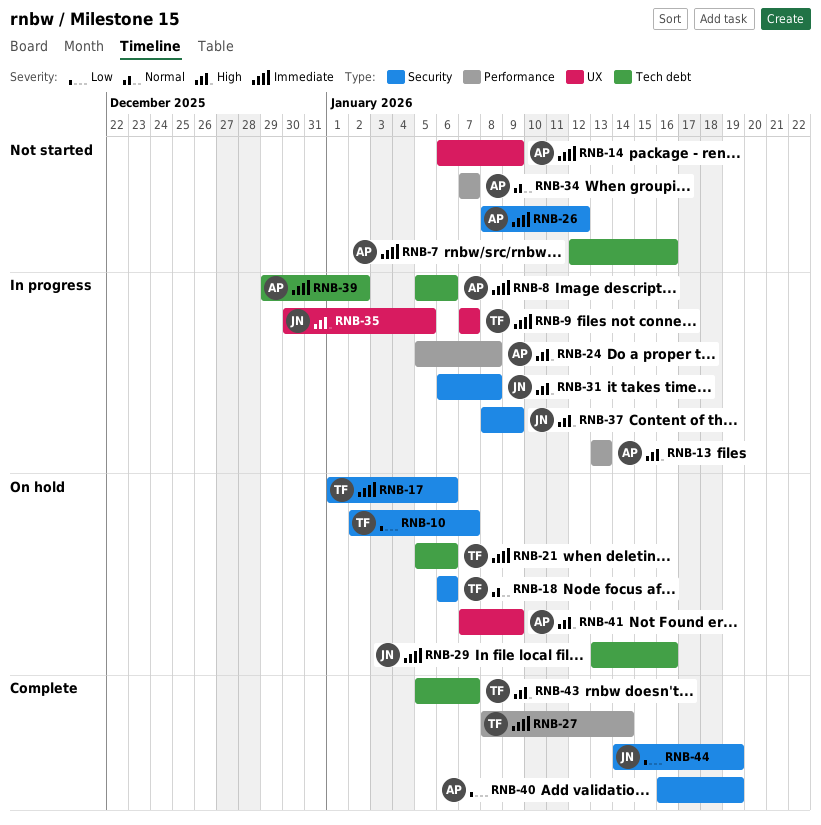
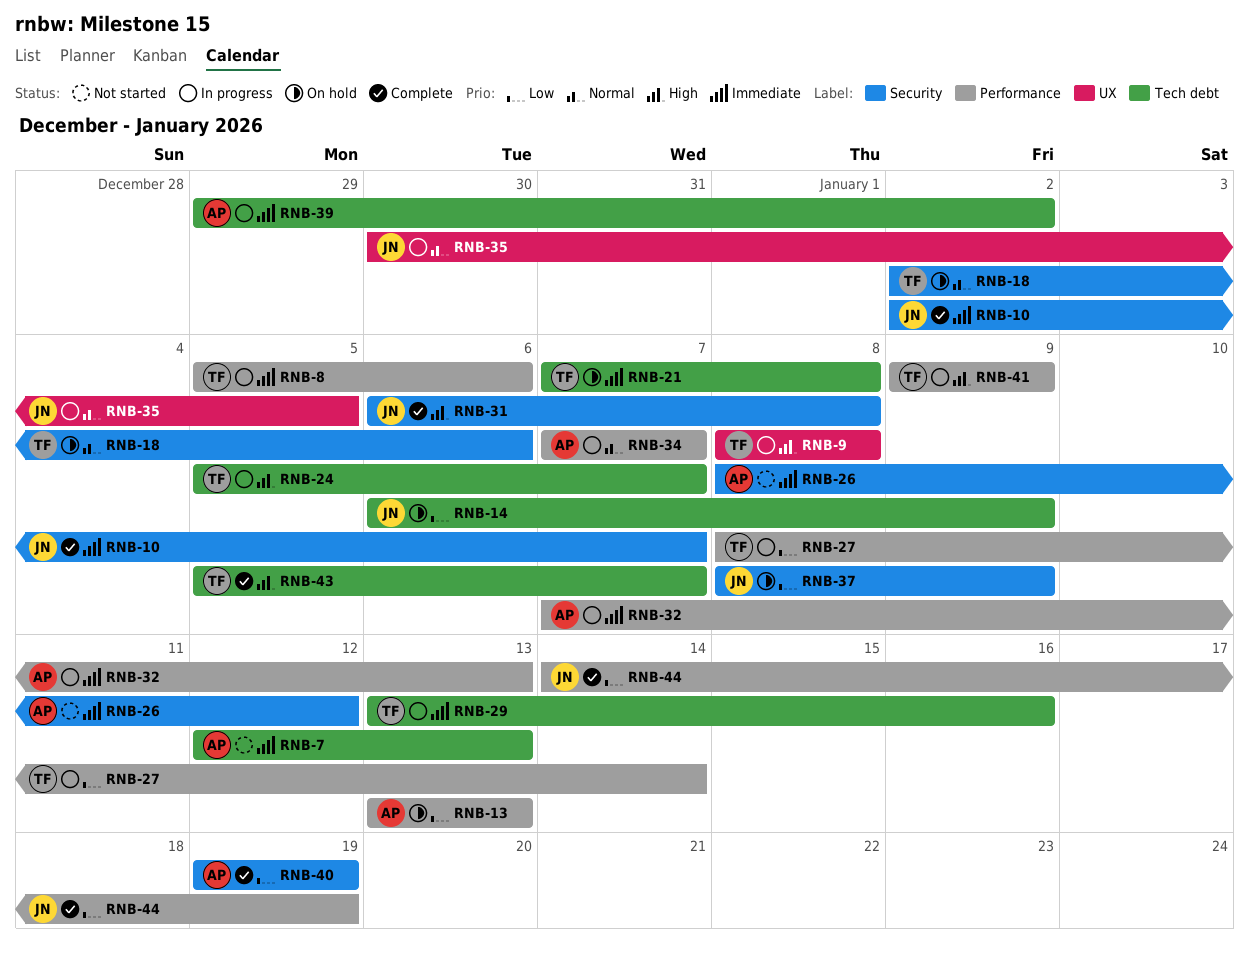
RNB-7, due: Jan 16 -> Jan 13
RNB-8, owner: AP -> TF
RNB-8, label: Tech debt -> Performance
RNB-9, priority: Immediate -> High
RNB-9, start: Jan 7 -> Jan 8
RNB-9, due: Jan 7 -> Jan 8
RNB-10, status: On hold -> Complete
RNB-10, owner: TF -> JN
RNB-10, priority: Low -> Immediate
RNB-13, status: In progress -> On hold
RNB-13, priority: High -> Low
RNB-14, status: Not started -> On hold
RNB-14, owner: AP -> JN
RNB-14, priority: Immediate -> Low
RNB-14, label: UX -> Tech debt
RNB-17: present -> none
RNB-18, start: Jan 6 -> Jan 2
RNB-21, start: Jan 5 -> Jan 7
RNB-21, due: Jan 6 -> Jan 8
RNB-24, owner: AP -> TF
RNB-24, label: Performance -> Tech debt
RNB-24, due: Jan 8 -> Jan 7
RNB-27, status: Complete -> In progress
RNB-27, priority: Immediate -> Low
RNB-29, status: On hold -> In progress
RNB-29, owner: JN -> TF
RNB-31, status: In progress -> Complete
RNB-32: none -> present
RNB-34, status: Not started -> In progress
RNB-35, priority: High -> Normal
RNB-37, status: In progress -> On hold
RNB-37, priority: High -> Low
RNB-40, start: Jan 16 -> Jan 19
RNB-41, status: On hold -> In progress
RNB-41, owner: AP -> TF
RNB-41, label: UX -> Performance
RNB-41, start: Jan 7 -> Jan 9
RNB-44, label: Security -> Performance

